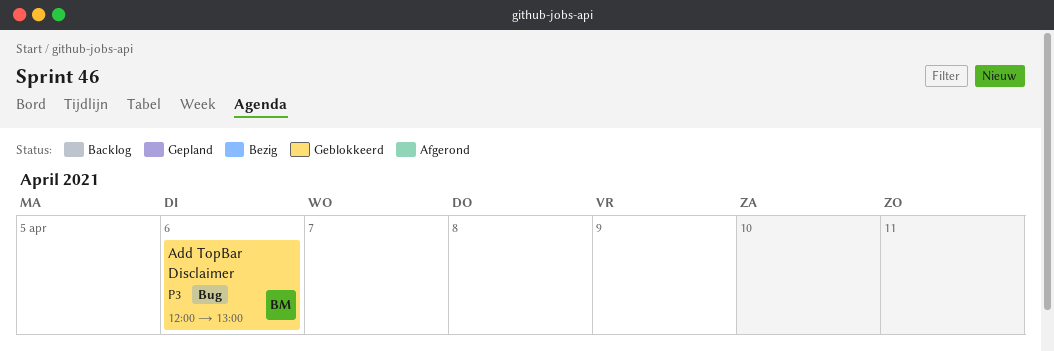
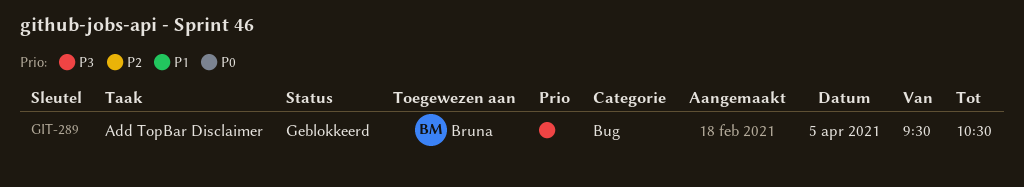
Add TopBar Disclaimer, day: Apr 6 -> Apr 5
Add TopBar Disclaimer, begins: 12:00 -> 09:30
Add TopBar Disclaimer, ends: 13:00 -> 10:30

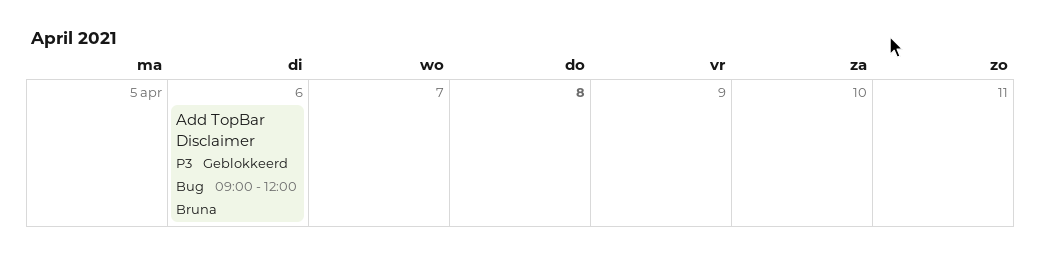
Add TopBar Disclaimer, day: Apr 5 -> Apr 6
Add TopBar Disclaimer, begins: 09:30 -> 09:00
Add TopBar Disclaimer, ends: 10:30 -> 12:00

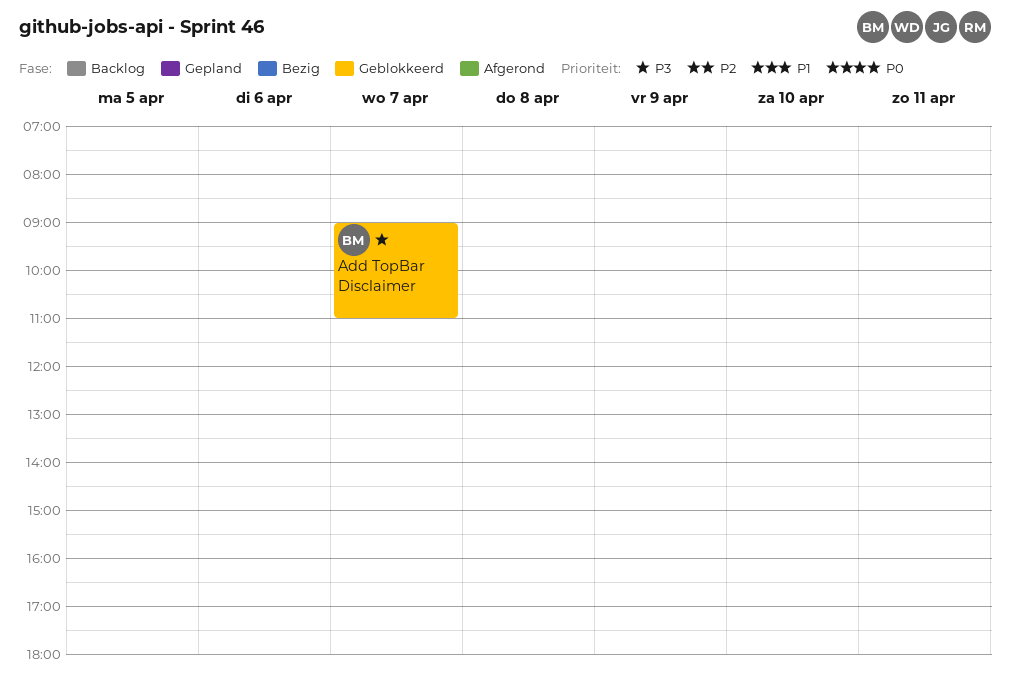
Add TopBar Disclaimer, day: Apr 6 -> Apr 7
Add TopBar Disclaimer, ends: 12:00 -> 11:00

